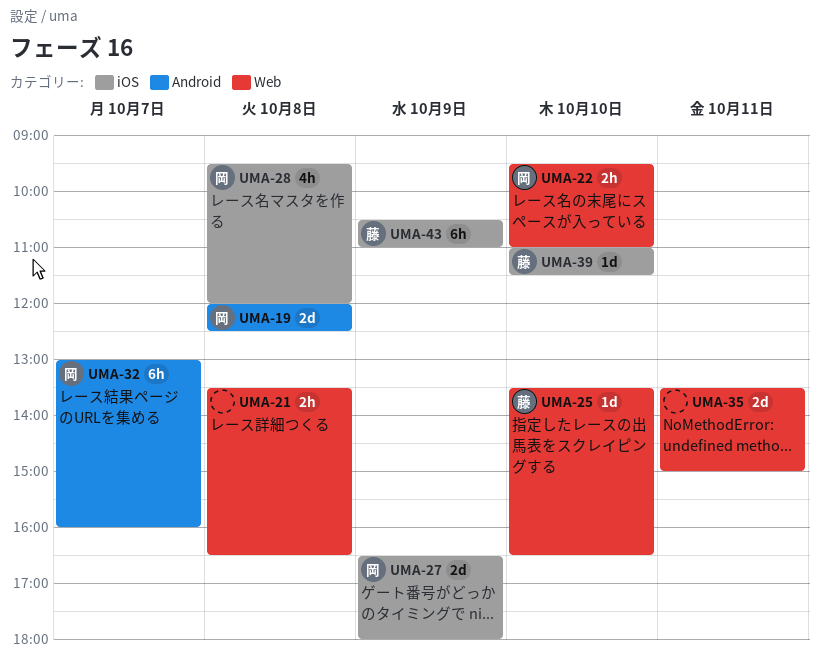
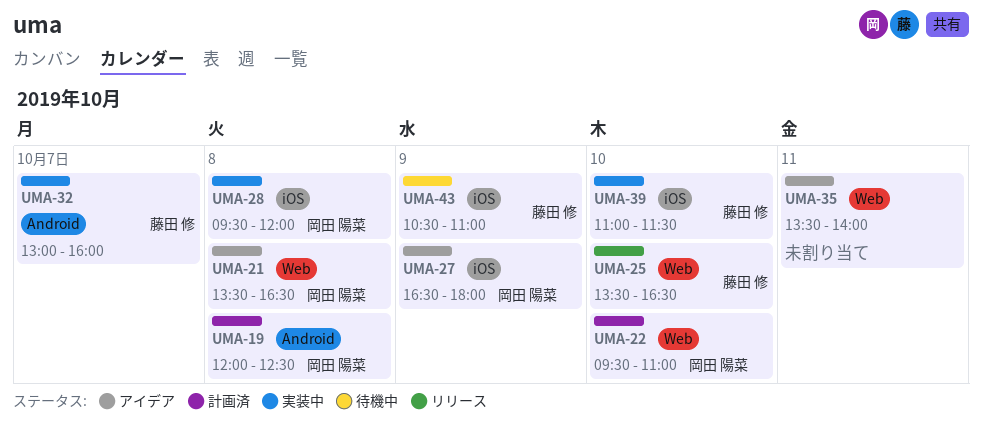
UMA-21, owner: none -> 岡田 陽菜
UMA-32, owner: 岡田 陽菜 -> 藤田 修
UMA-35, ends: 15:00 -> 14:00

